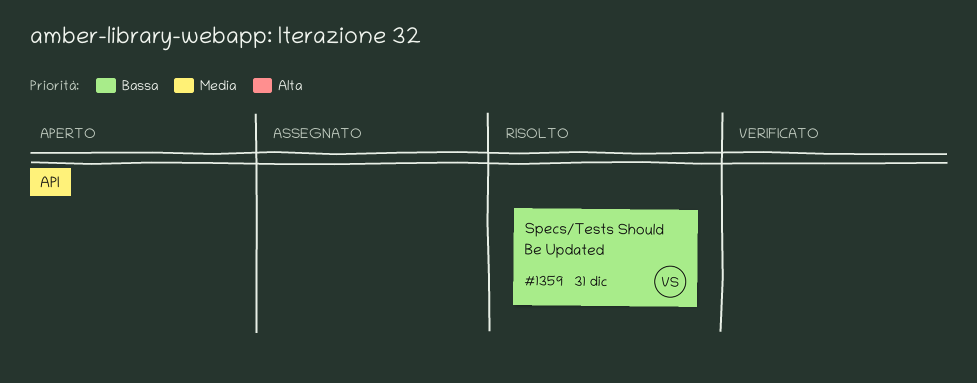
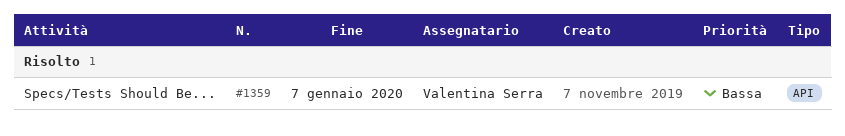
#1359, due: Dec 31 -> Jan 7

